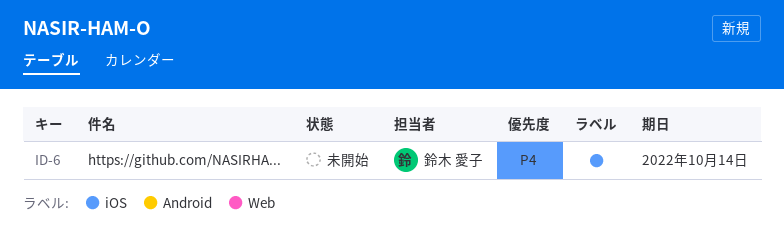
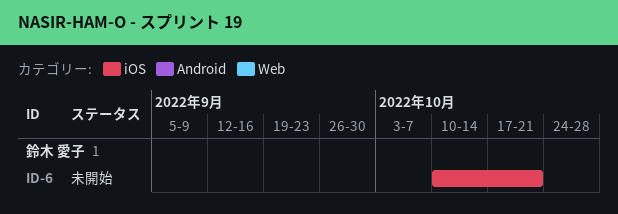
ID-6, due: Oct 14 -> Oct 21

